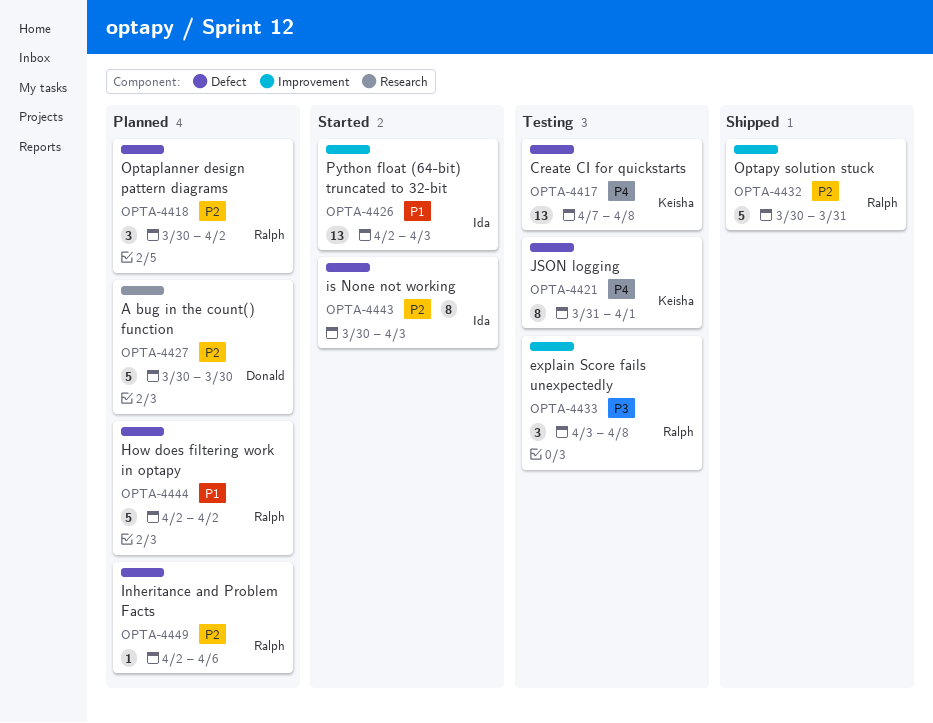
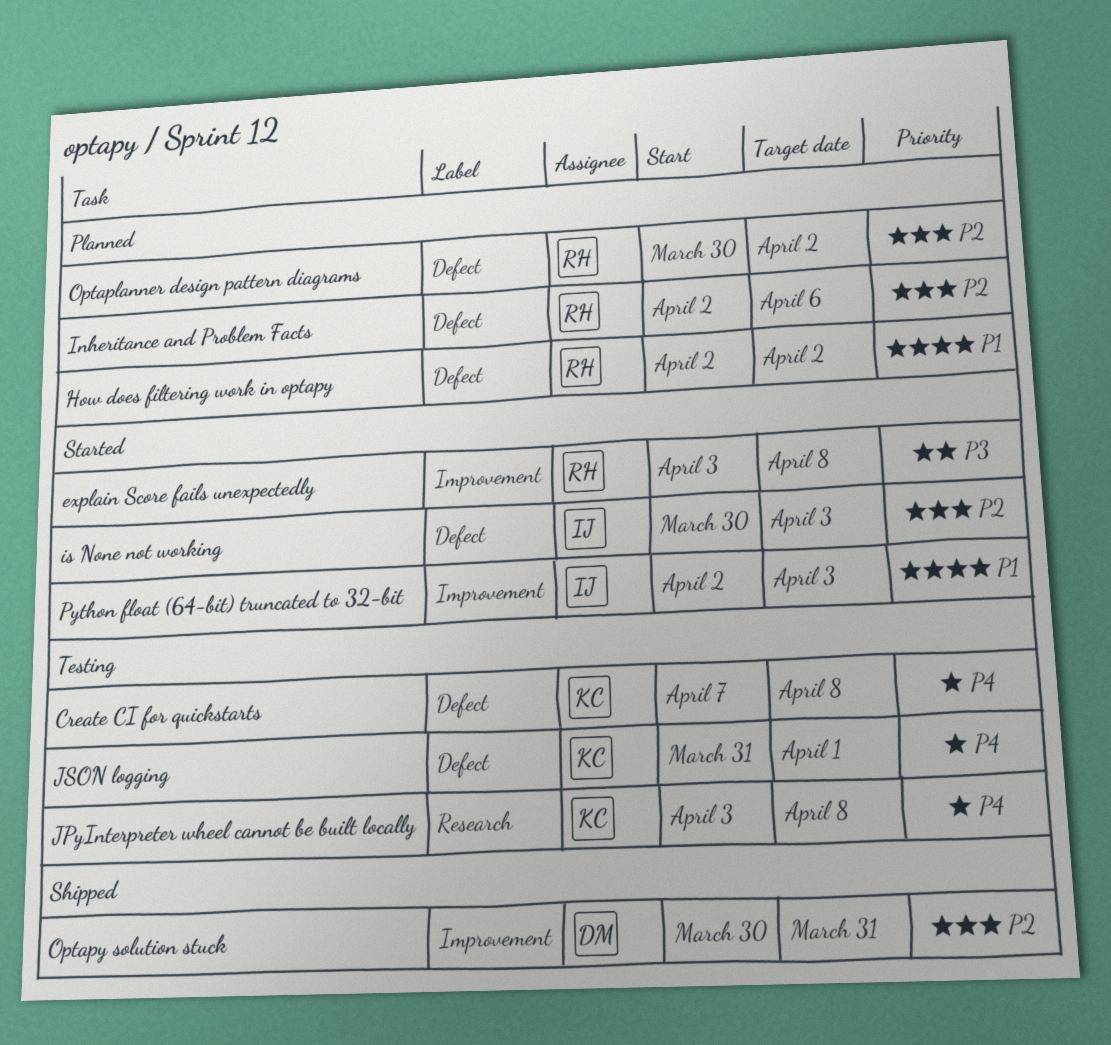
A bug in the count() function: present -> none
explain Score fails unexpectedly, status: Testing -> Started
JPyInterpreter wheel cannot be built locally: none -> present
Optapy solution stuck, owner: Ralph -> Donald

